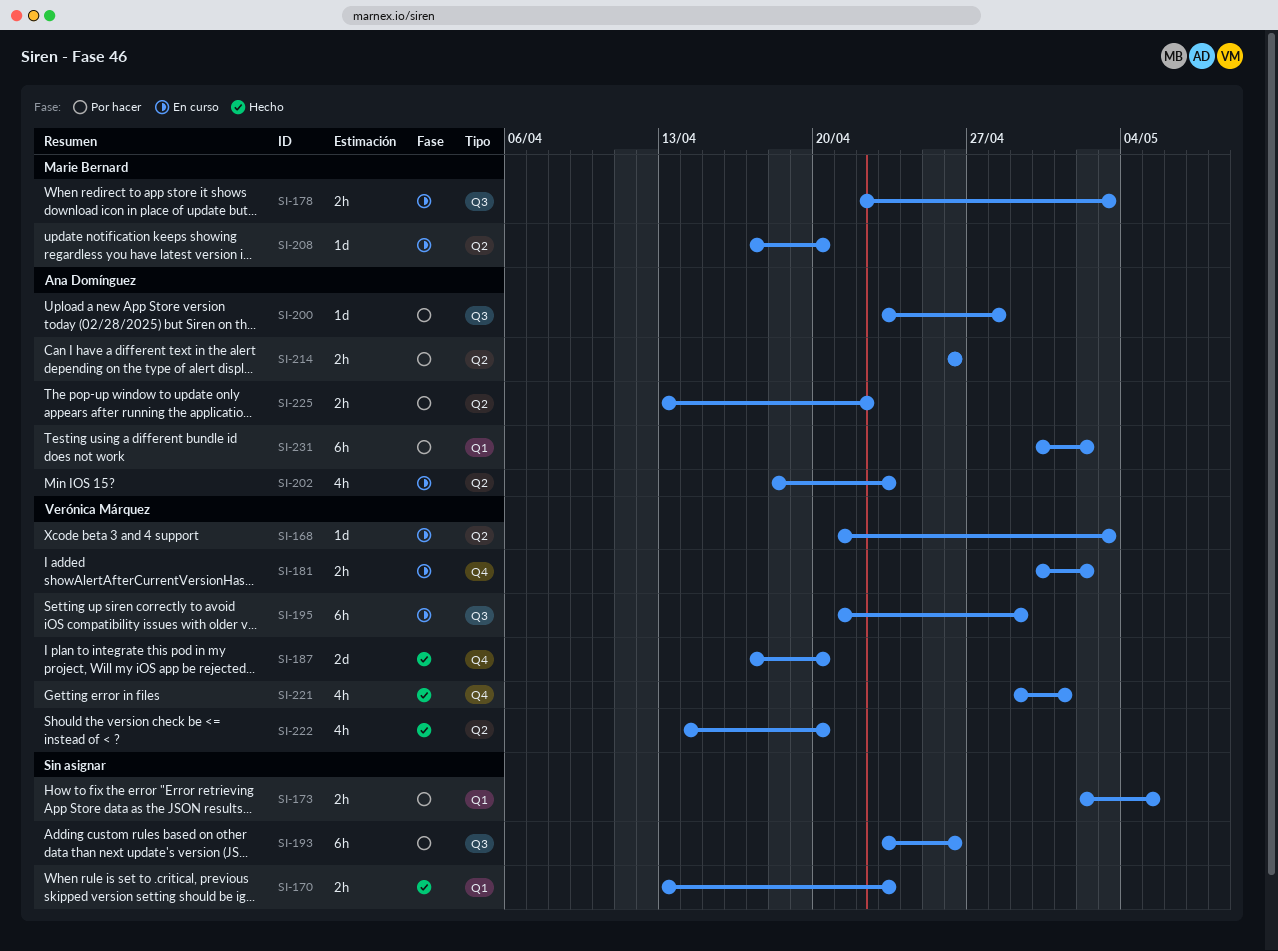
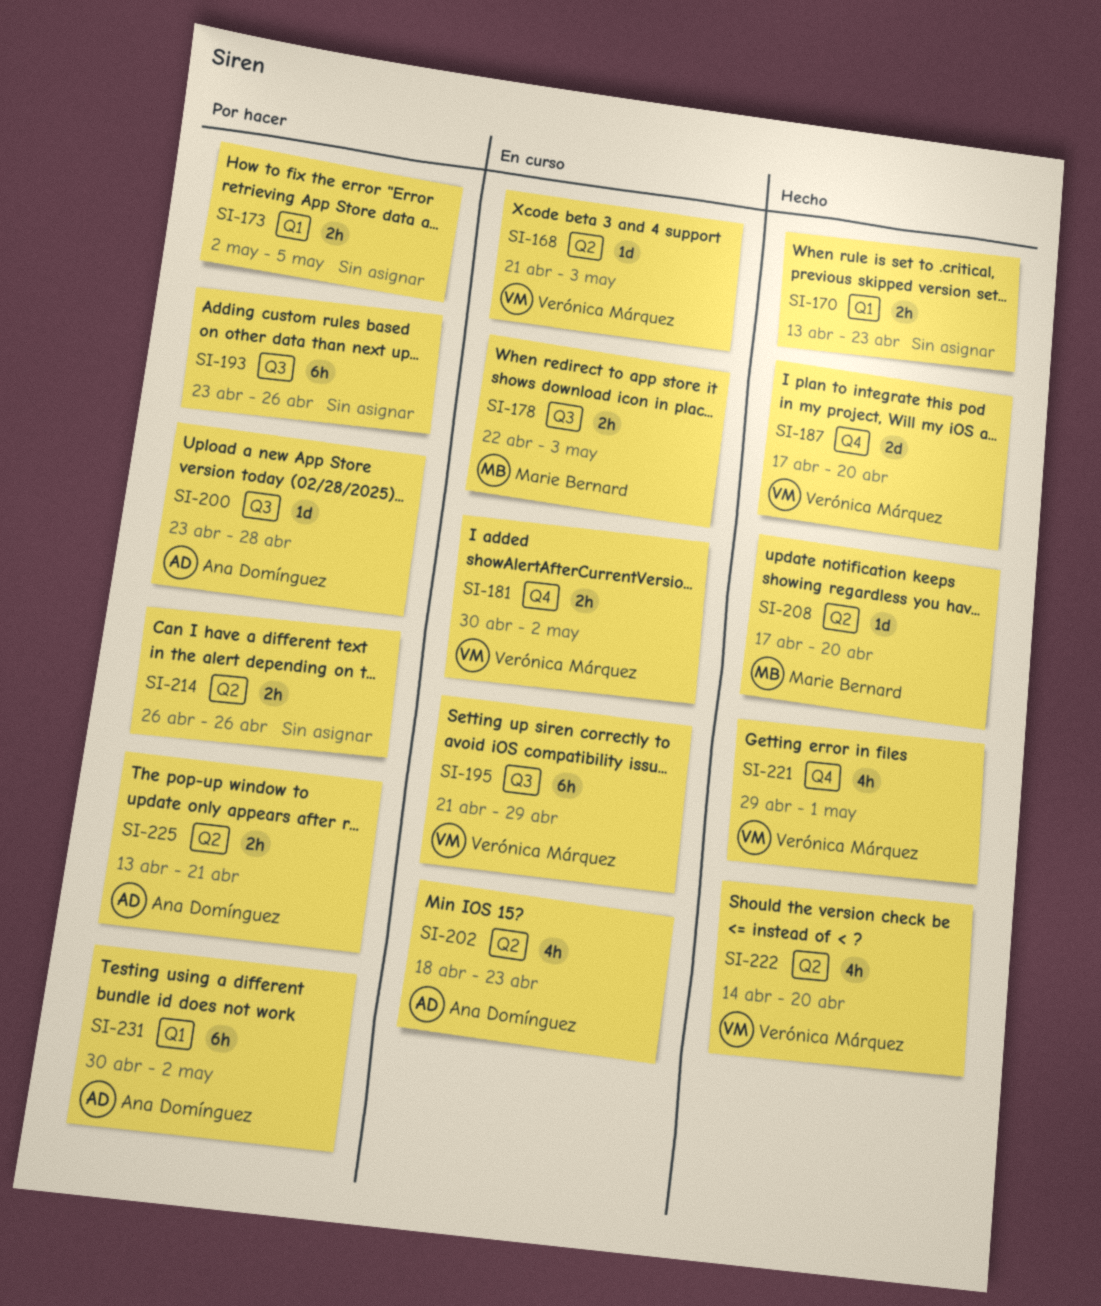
SI-208, status: En curso -> Hecho
SI-214, owner: Ana Domínguez -> none
SI-225, due: Apr 22 -> Apr 21

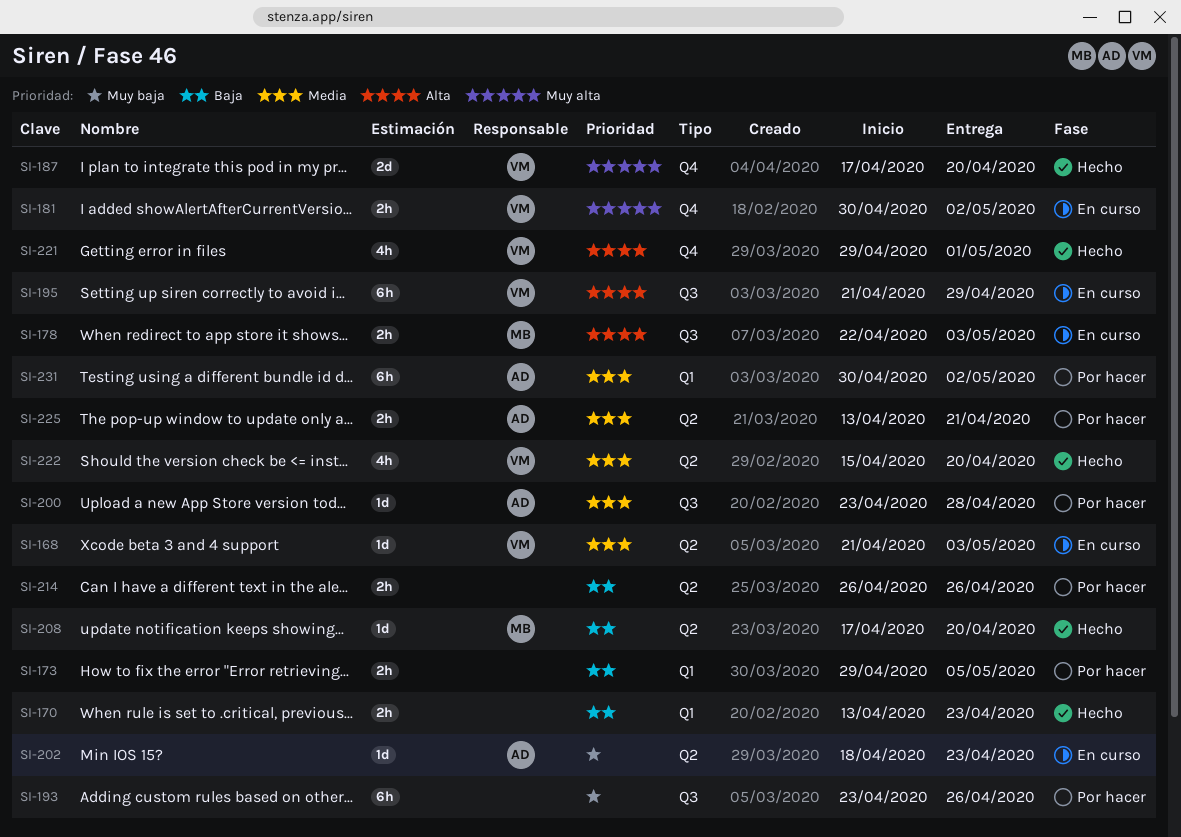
SI-173, start: May 2 -> Apr 29
SI-202, estimate: 4h -> 1d
SI-222, start: Apr 14 -> Apr 15

